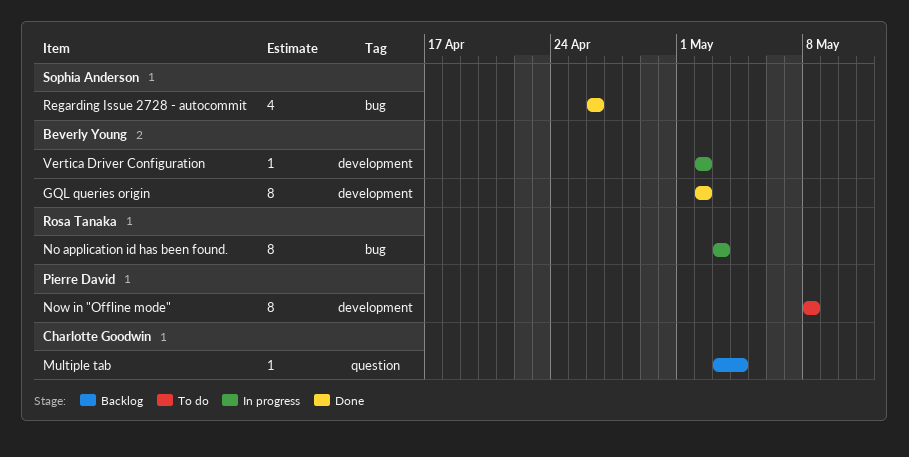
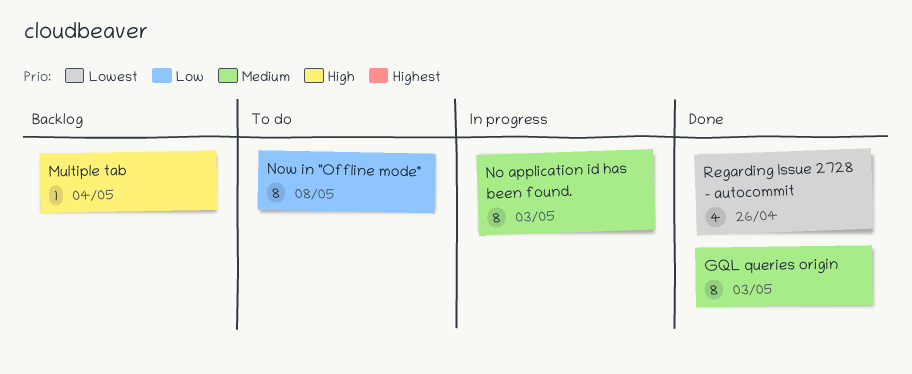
GQL queries origin, due: May 2 -> May 3
Vertica Driver Configuration: present -> none

